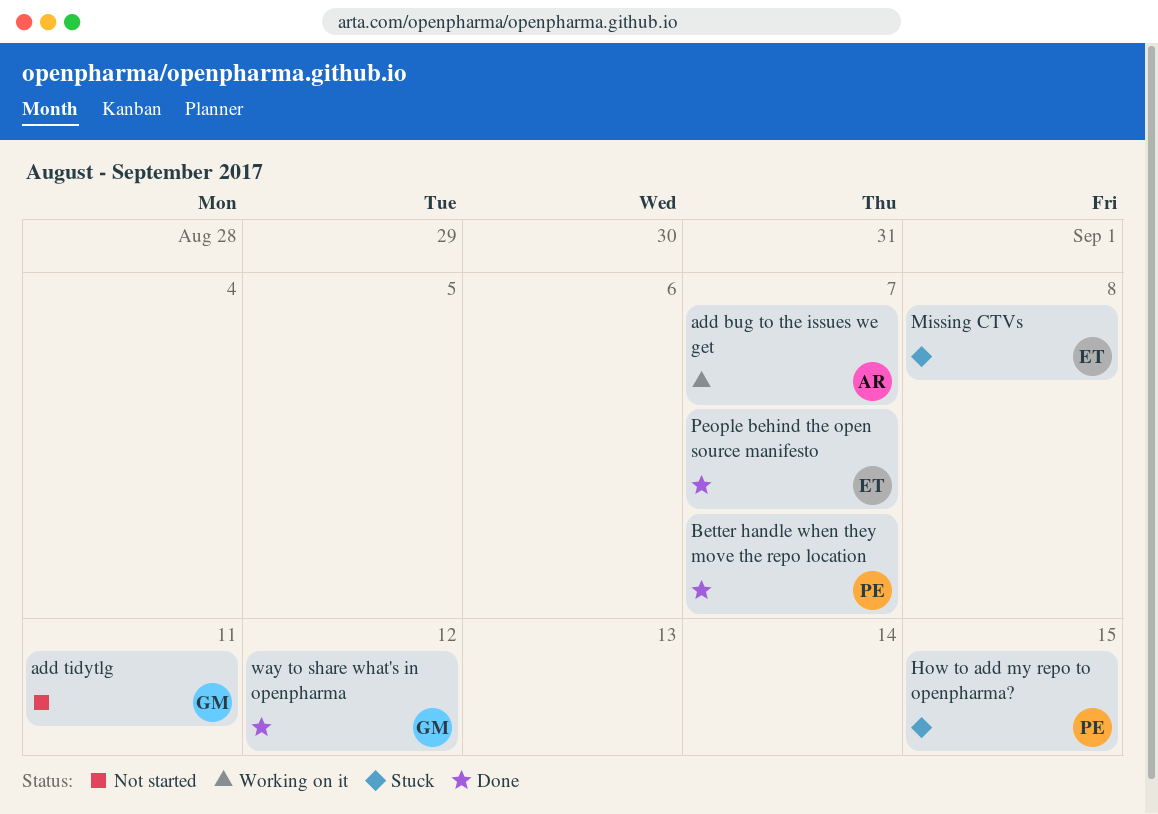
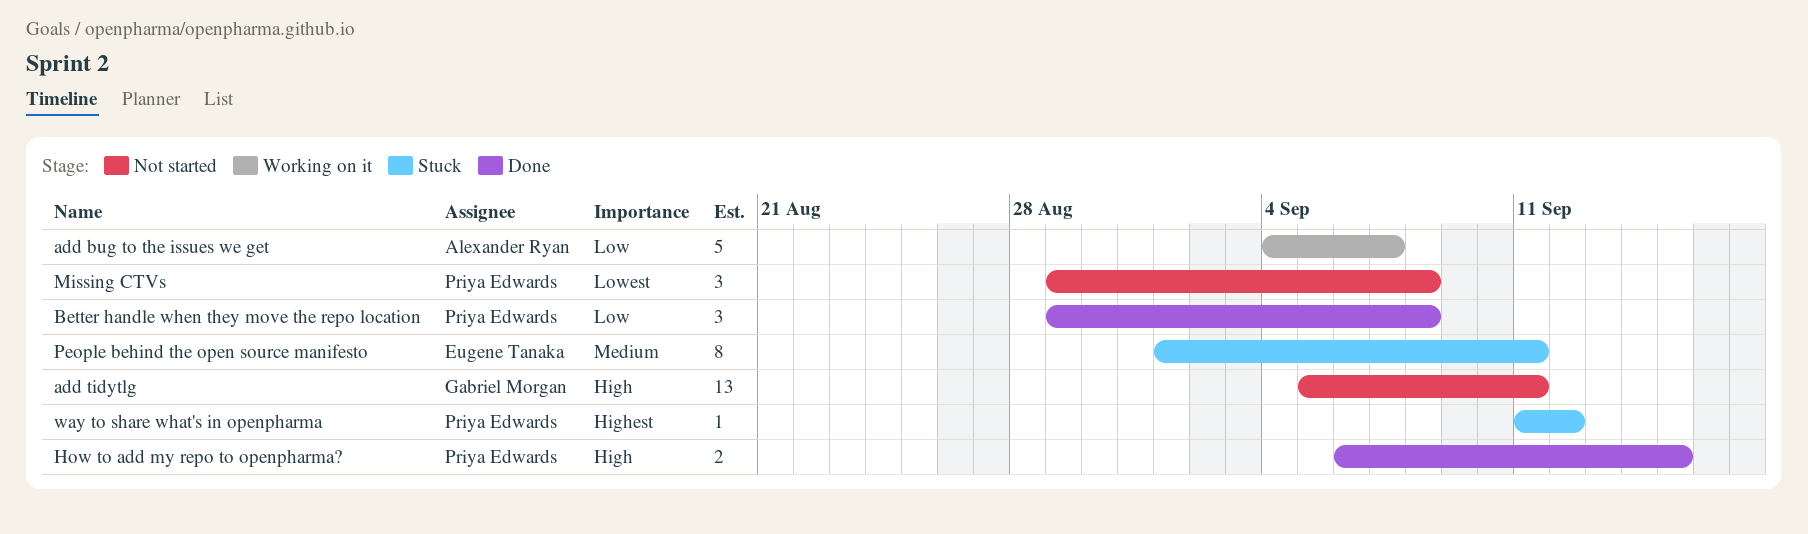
Better handle when they move the repo location, due: Sep 7 -> Sep 8
How to add my repo to openpharma?, status: Stuck -> Done
Missing CTVs, status: Stuck -> Not started
Missing CTVs, owner: Eugene Tanaka -> Priya Edwards
People behind the open source manifesto, status: Done -> Stuck
People behind the open source manifesto, due: Sep 7 -> Sep 11
way to share what's in openpharma, status: Done -> Stuck
way to share what's in openpharma, owner: Gabriel Morgan -> Priya Edwards

